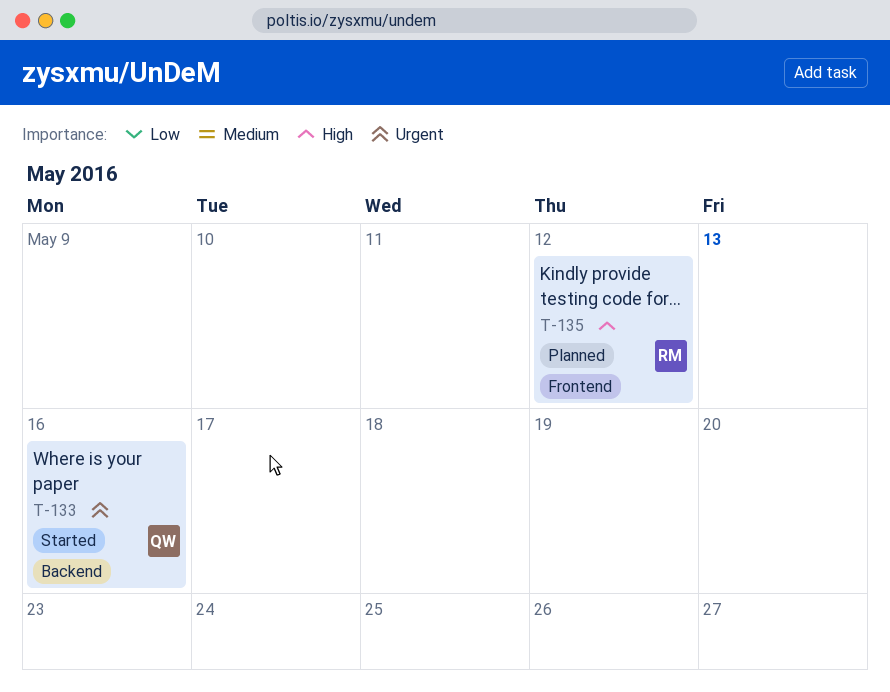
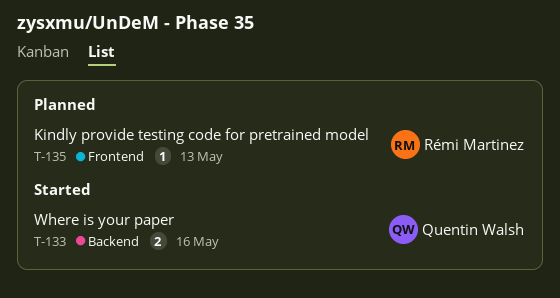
T-135, due: May 12 -> May 13

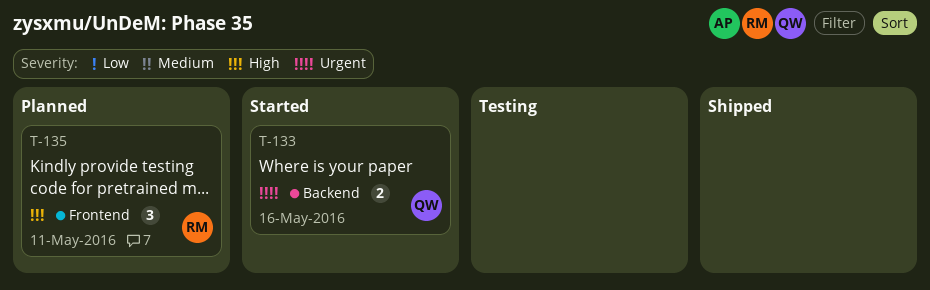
T-135, estimate: 1 -> 3
T-135, due: May 13 -> May 11

